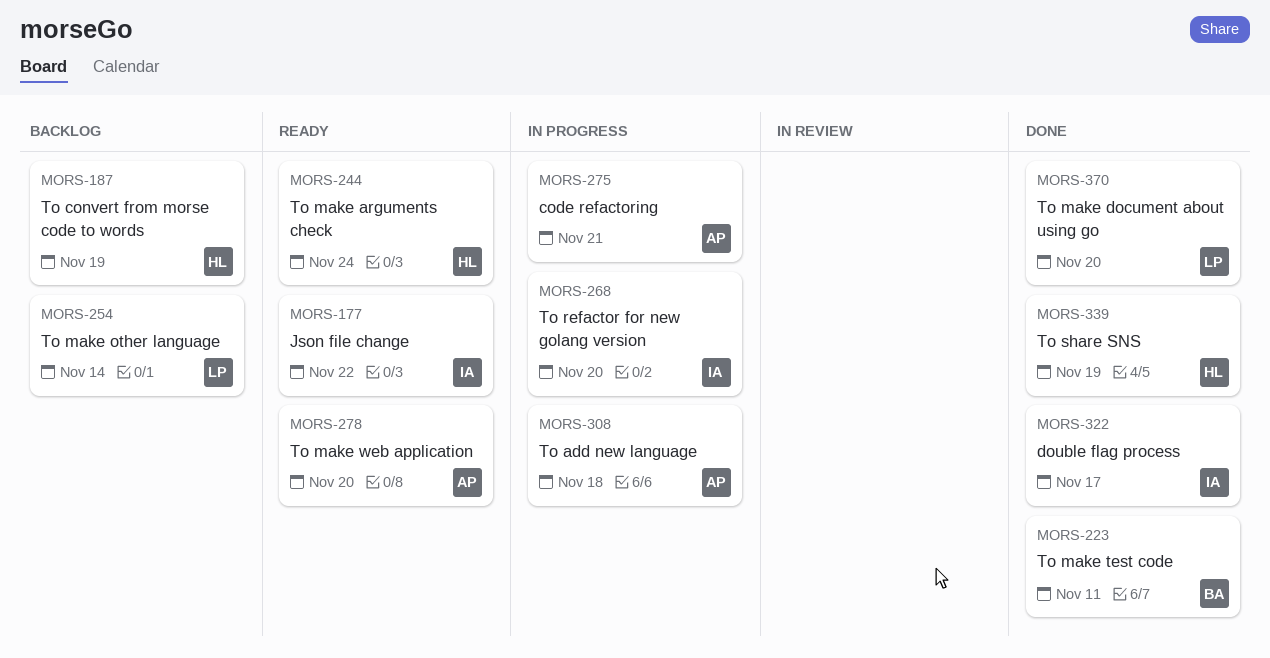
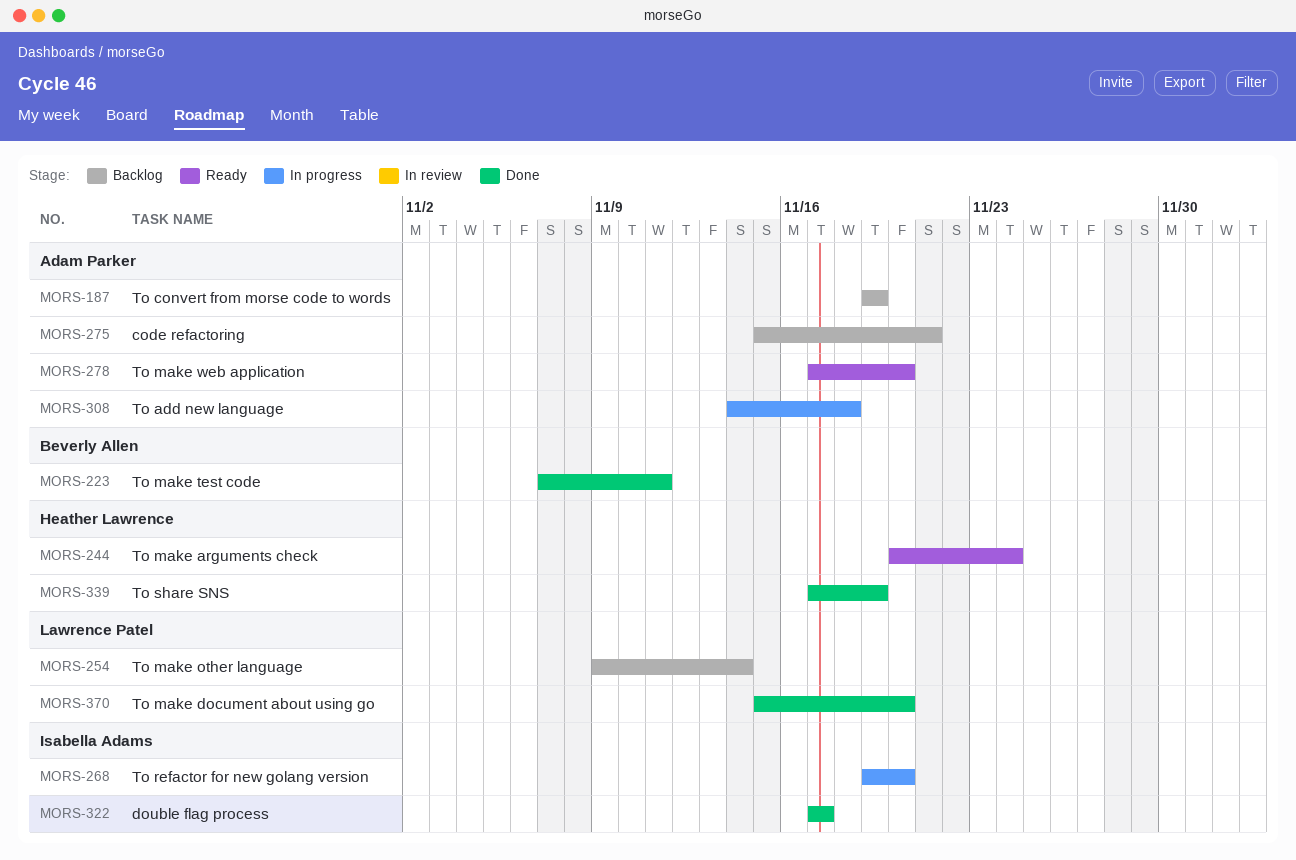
MORS-177: present -> none
MORS-187, owner: Heather Lawrence -> Adam Parker
MORS-275, status: In progress -> Backlog

